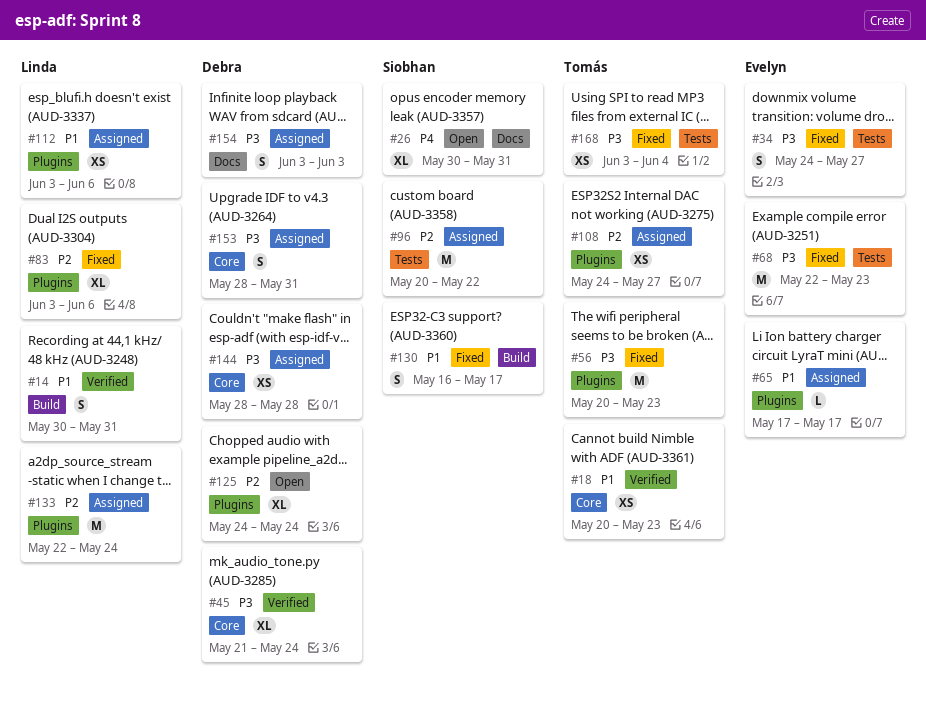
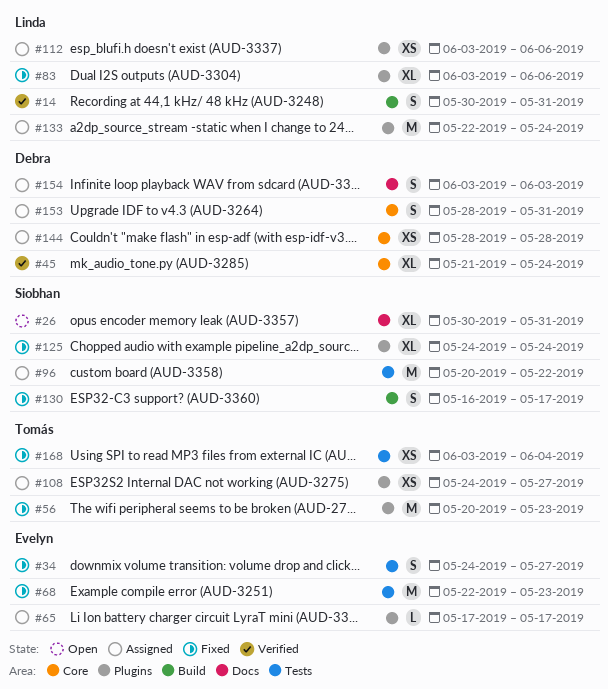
#18: present -> none
#125, status: Open -> Fixed
#125, owner: Debra -> Siobhan

